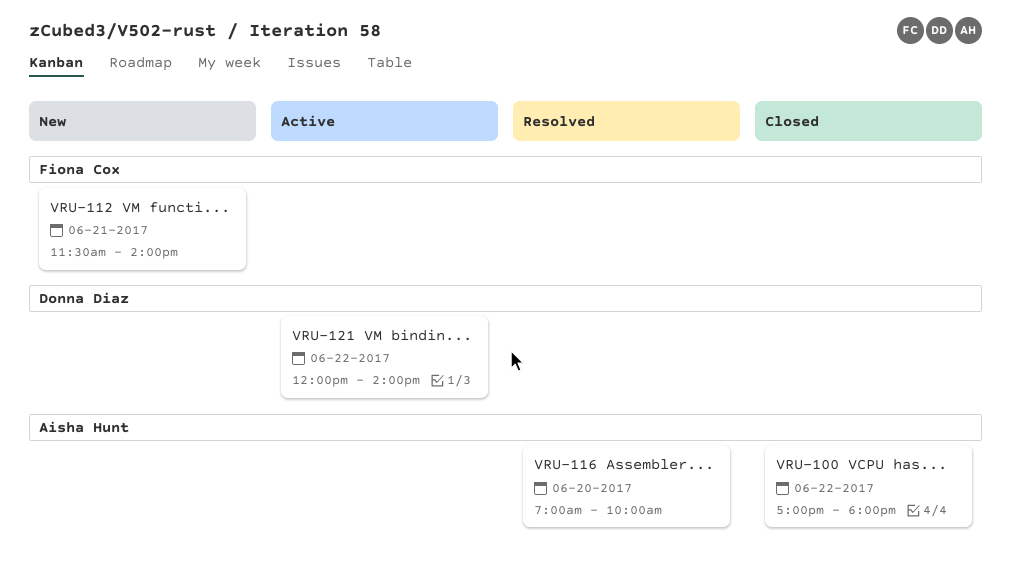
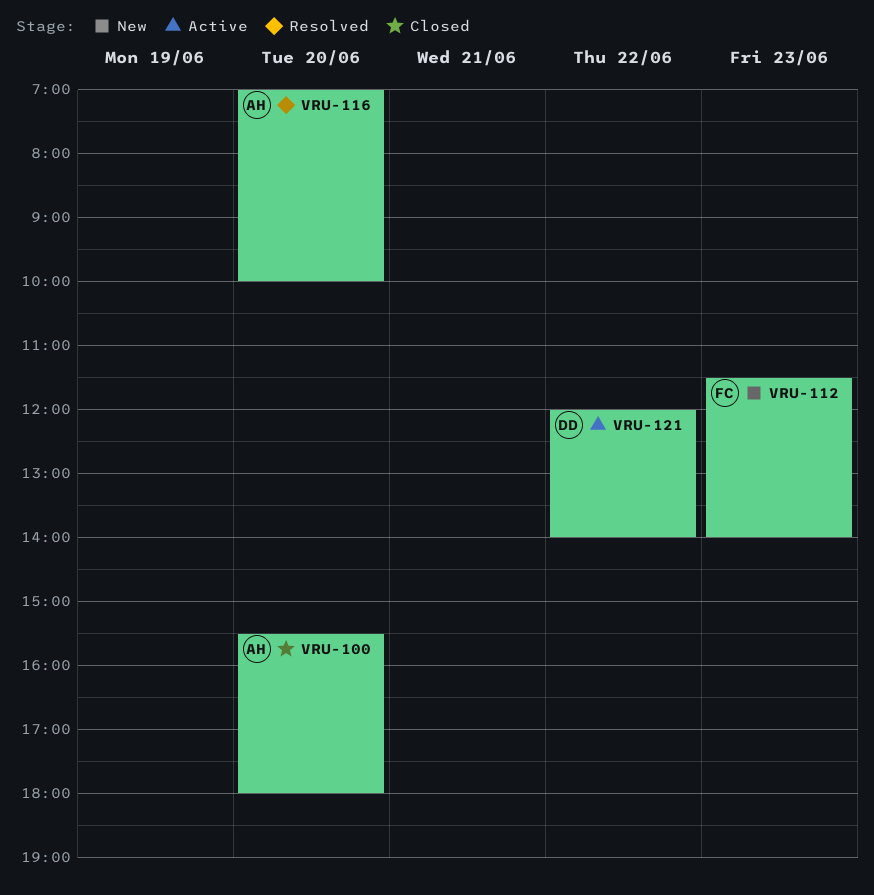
VRU-100, day: Jun 22 -> Jun 20
VRU-100, begins: 17:00 -> 15:30
VRU-112, day: Jun 21 -> Jun 23

